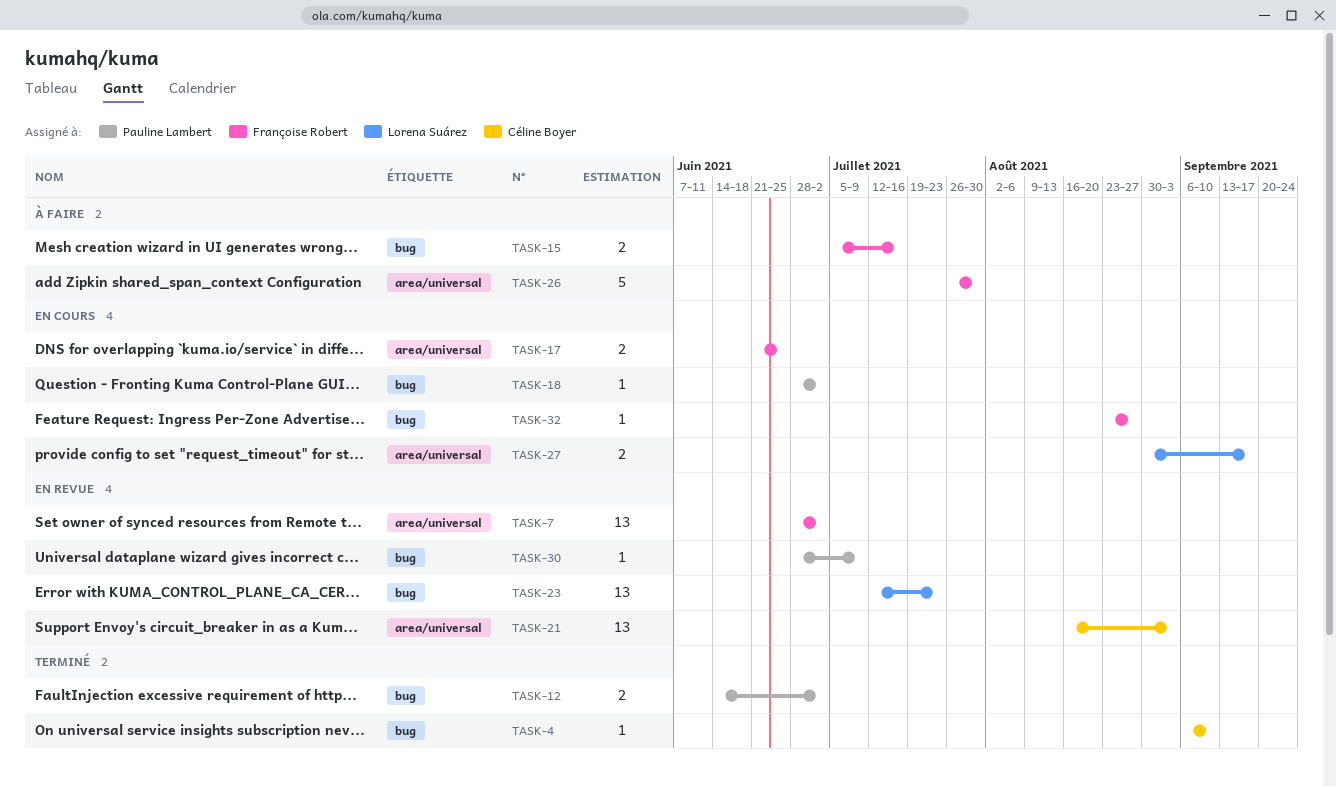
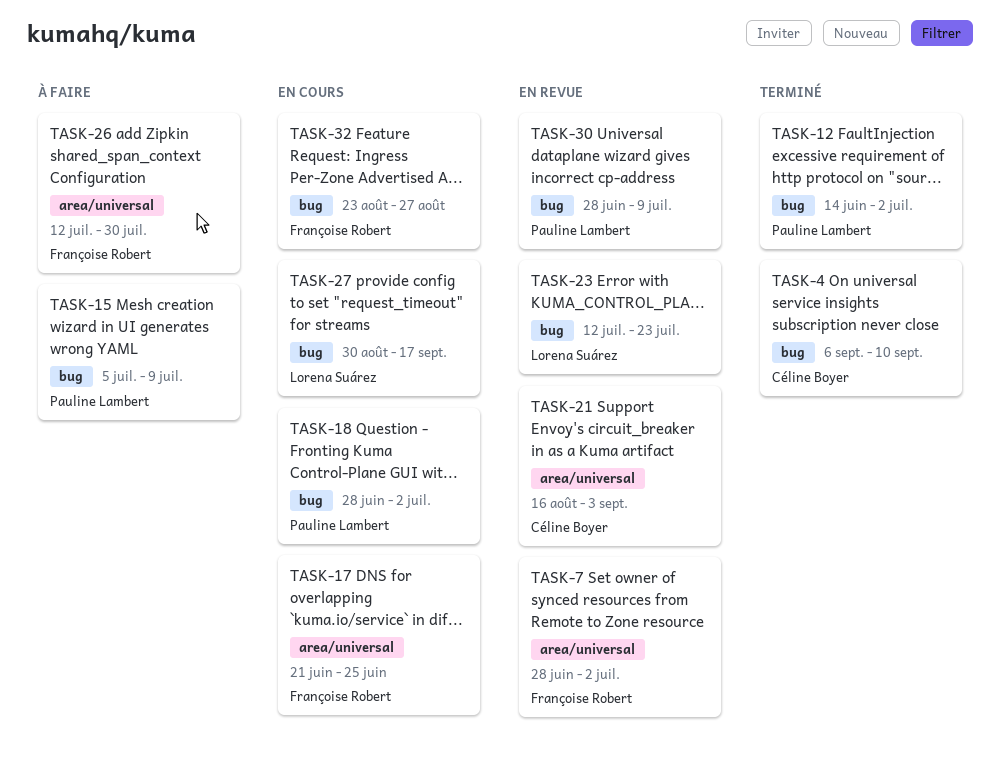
TASK-15, owner: Françoise Robert -> Pauline Lambert
TASK-15, due: Jul 16 -> Jul 9
TASK-26, start: Jul 26 -> Jul 12
TASK-27, label: area/universal -> bug

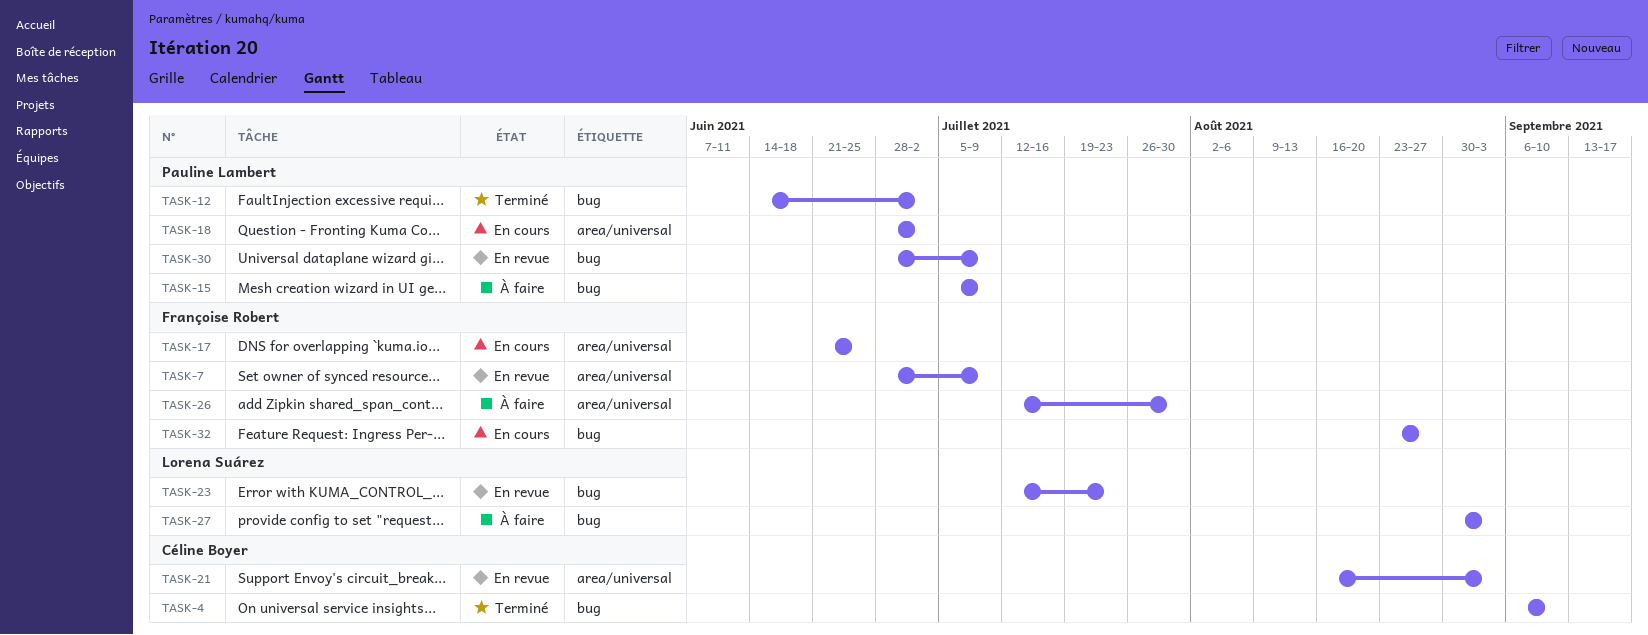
TASK-7, due: Jul 2 -> Jul 9
TASK-18, label: bug -> area/universal
TASK-27, status: En cours -> À faire
TASK-27, due: Sep 17 -> Sep 3

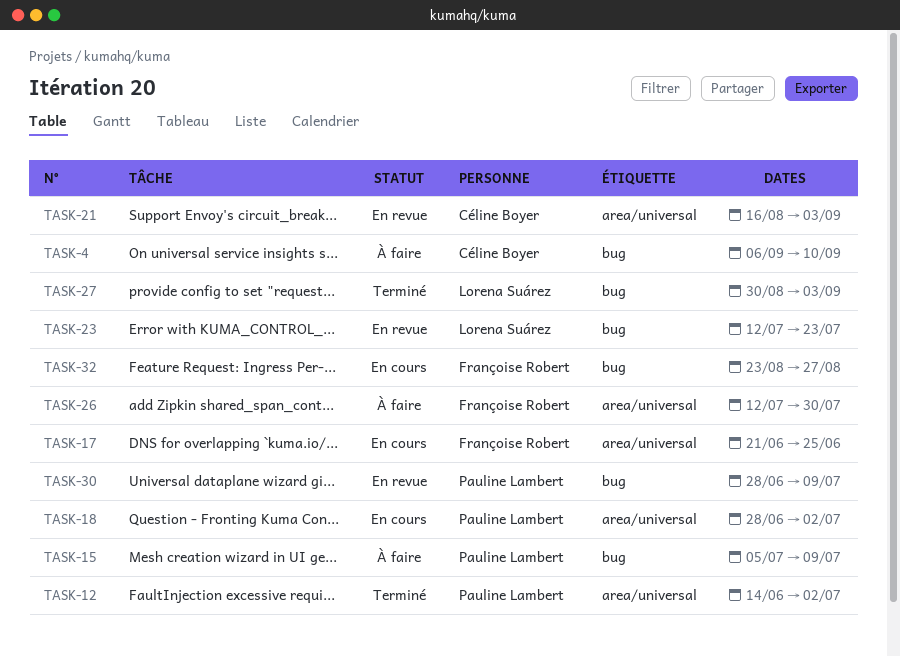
TASK-4, status: Terminé -> À faire
TASK-7: present -> none
TASK-12, label: bug -> area/universal
TASK-27, status: À faire -> Terminé

